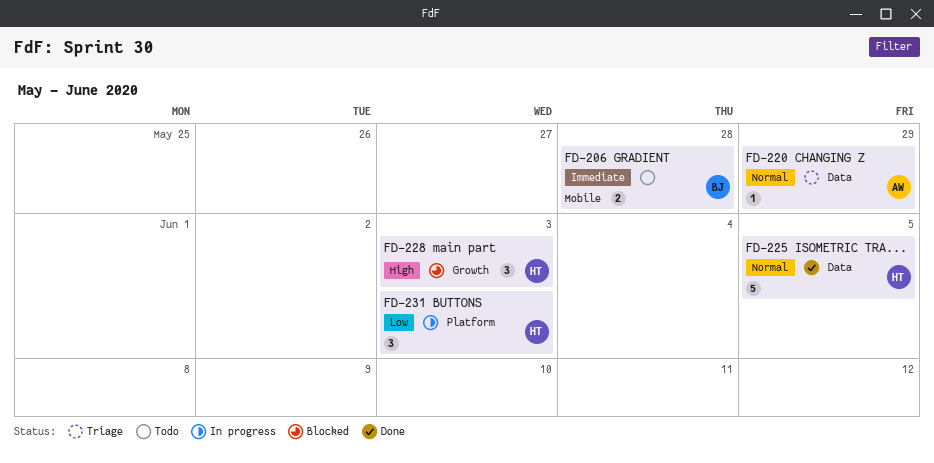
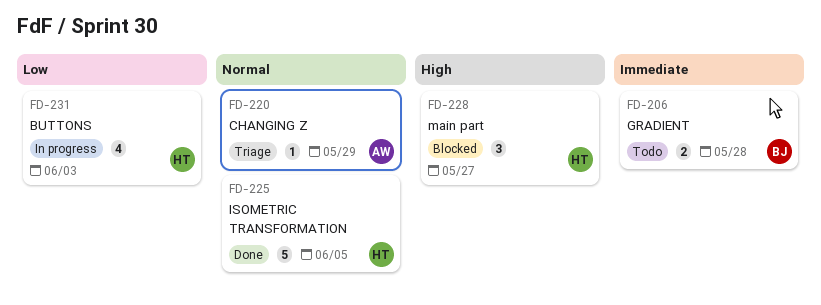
FD-228, due: Jun 3 -> May 27
FD-231, estimate: 3 -> 4

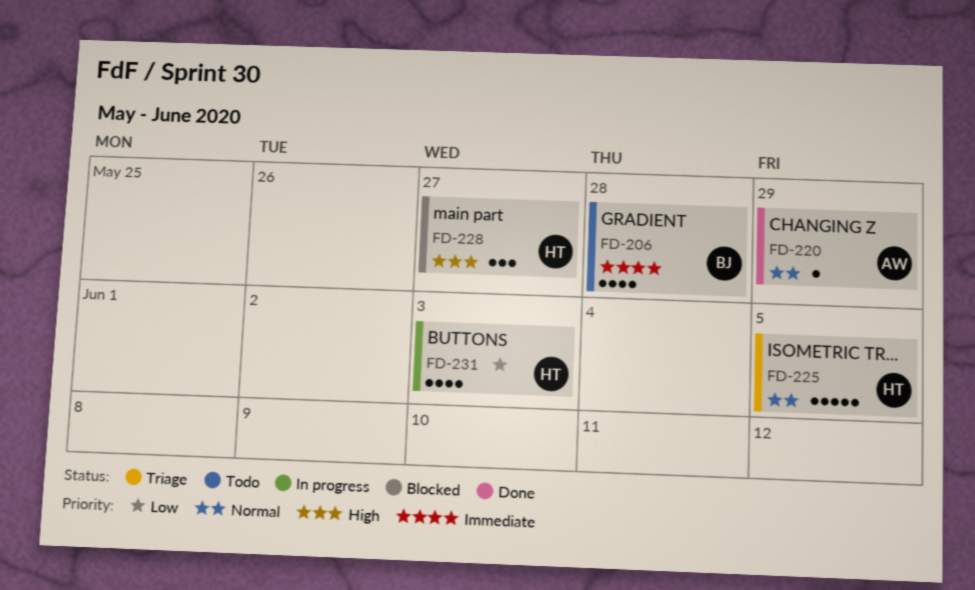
FD-206, estimate: 2 -> 4
FD-220, status: Triage -> Done
FD-225, status: Done -> Triage

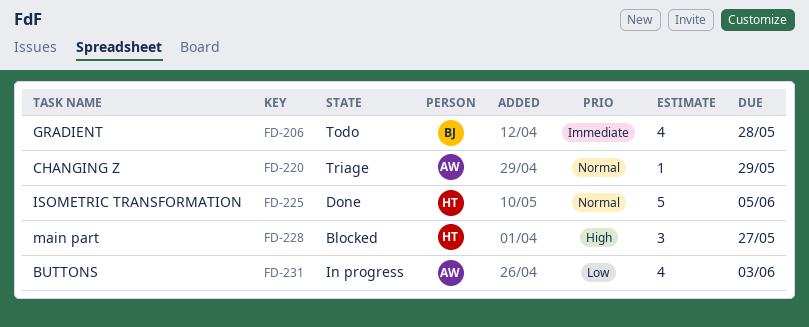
FD-220, status: Done -> Triage
FD-225, status: Triage -> Done
FD-231, owner: HT -> AW

